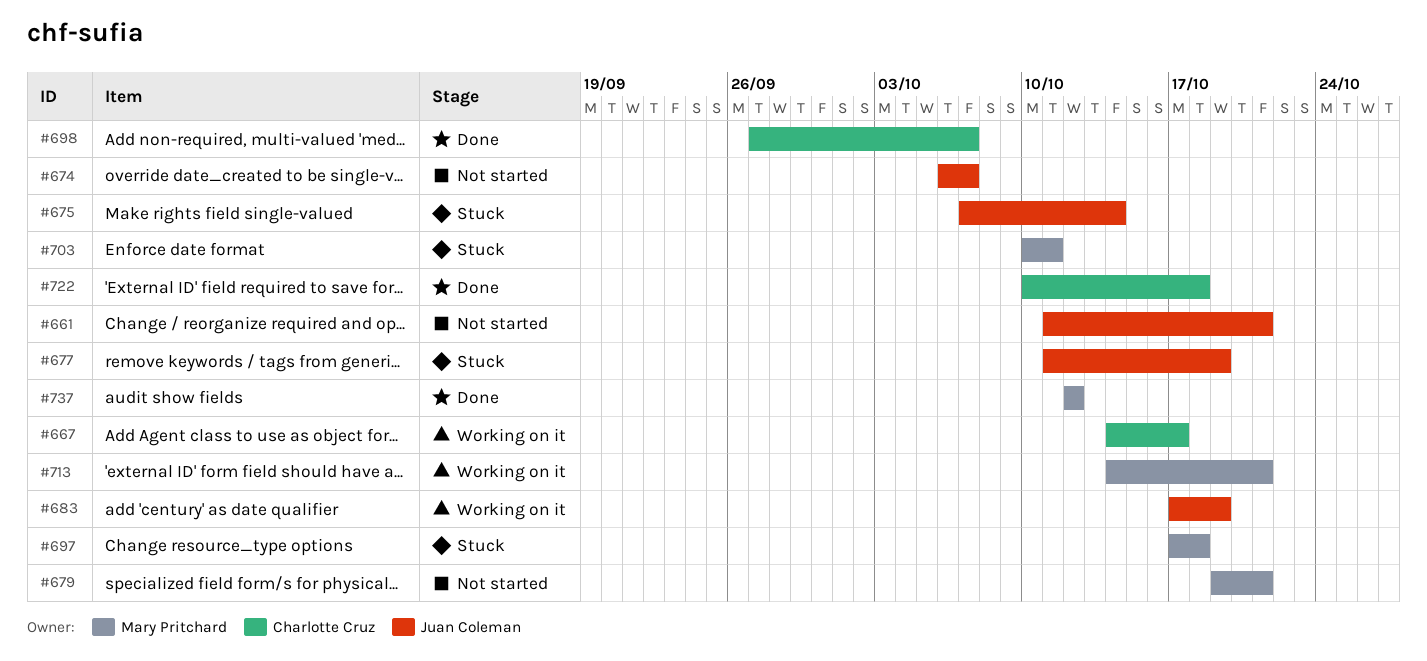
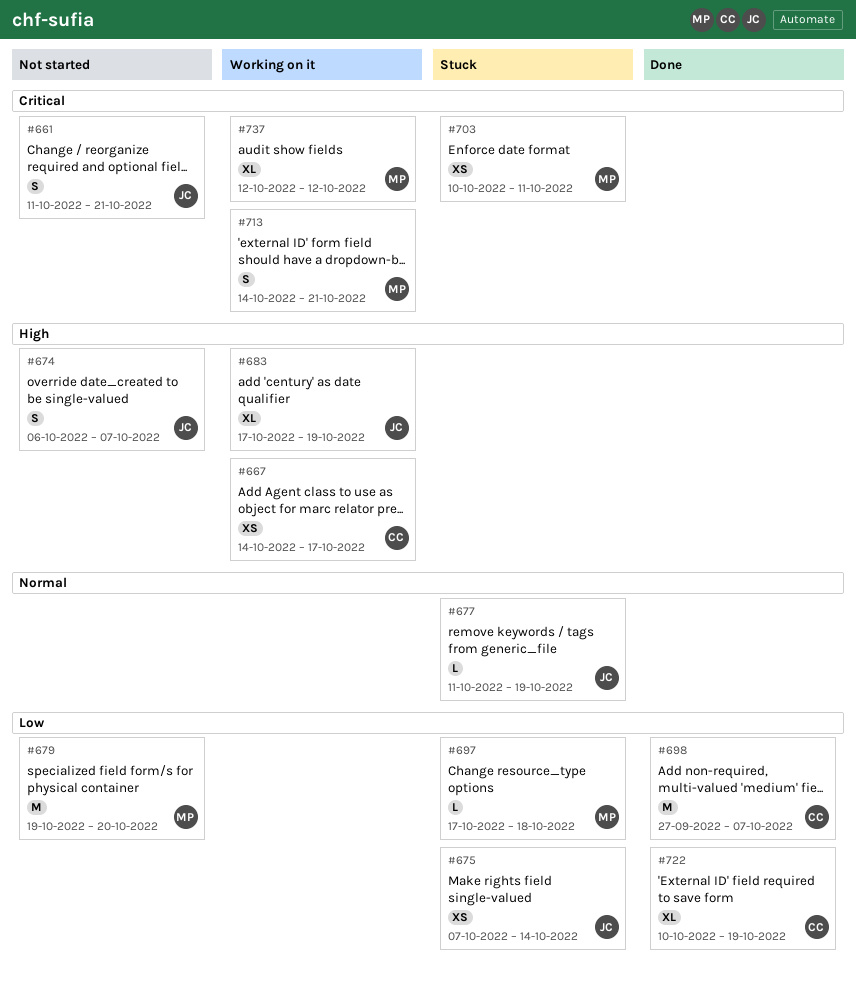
#679, due: Oct 21 -> Oct 20
#722, due: Oct 18 -> Oct 19
#737, status: Done -> Working on it

